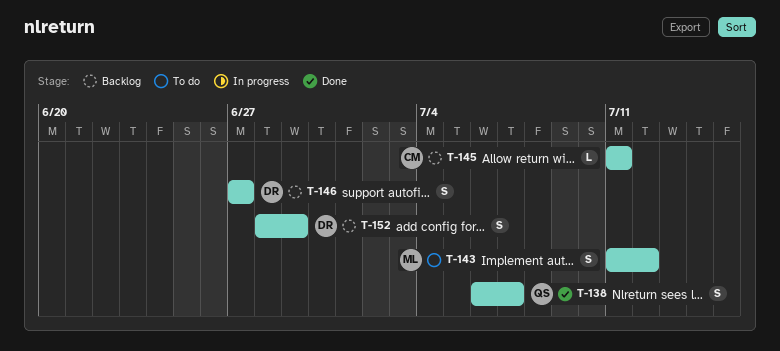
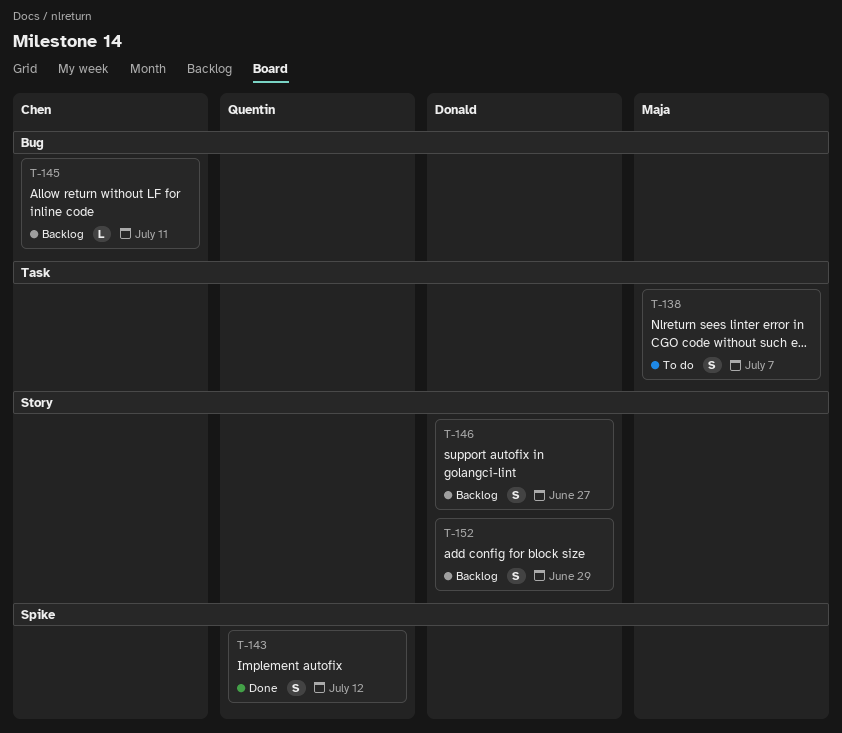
T-138, status: Done -> To do
T-138, owner: Quentin -> Maja
T-143, status: To do -> Done
T-143, owner: Maja -> Quentin

